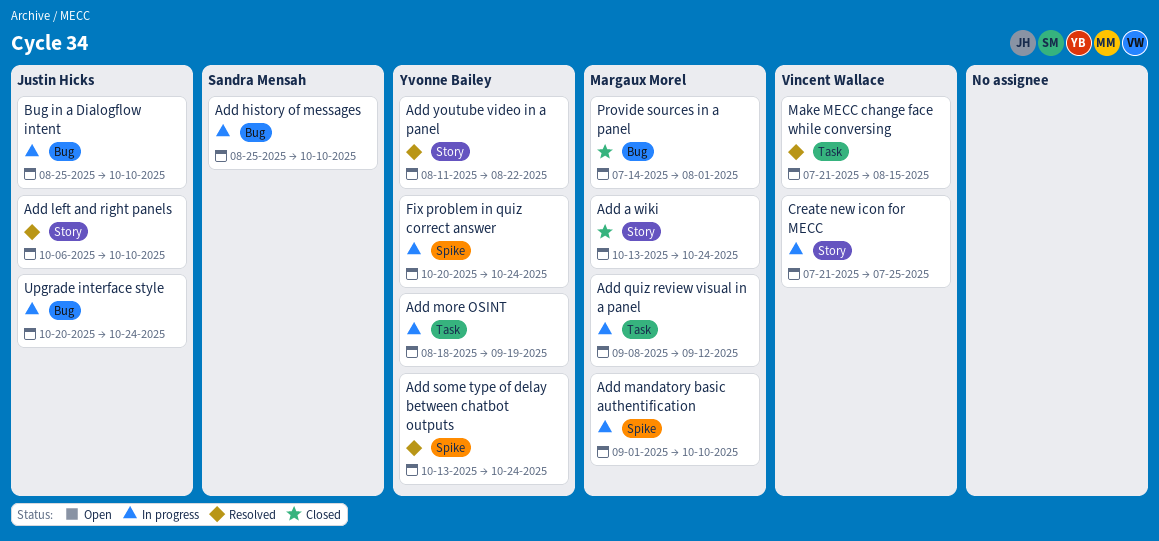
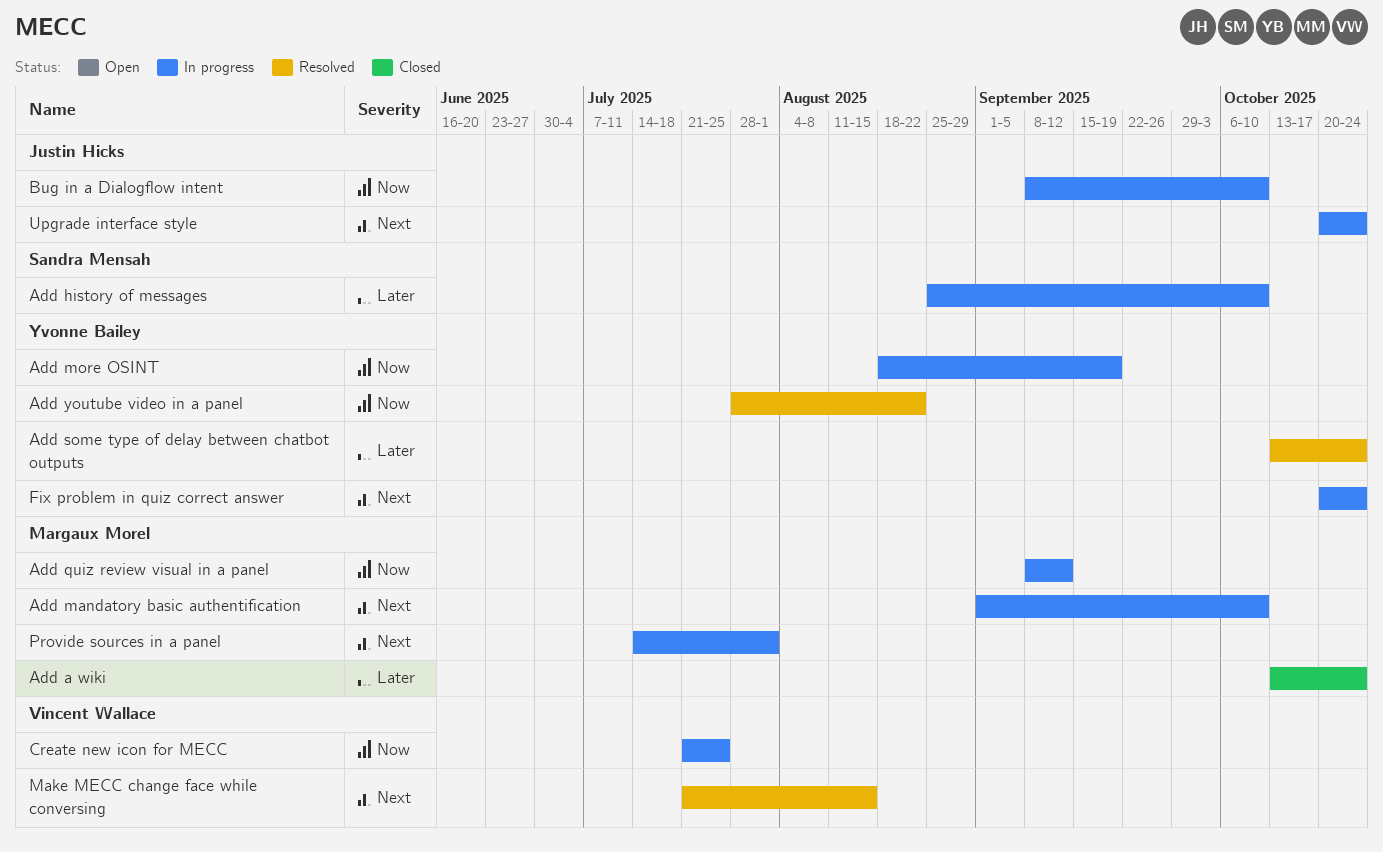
Add left and right panels: present -> none
Add youtube video in a panel, start: Aug 11 -> Jul 28
Bug in a Dialogflow intent, start: Aug 25 -> Sep 8
Provide sources in a panel, status: Closed -> In progress

